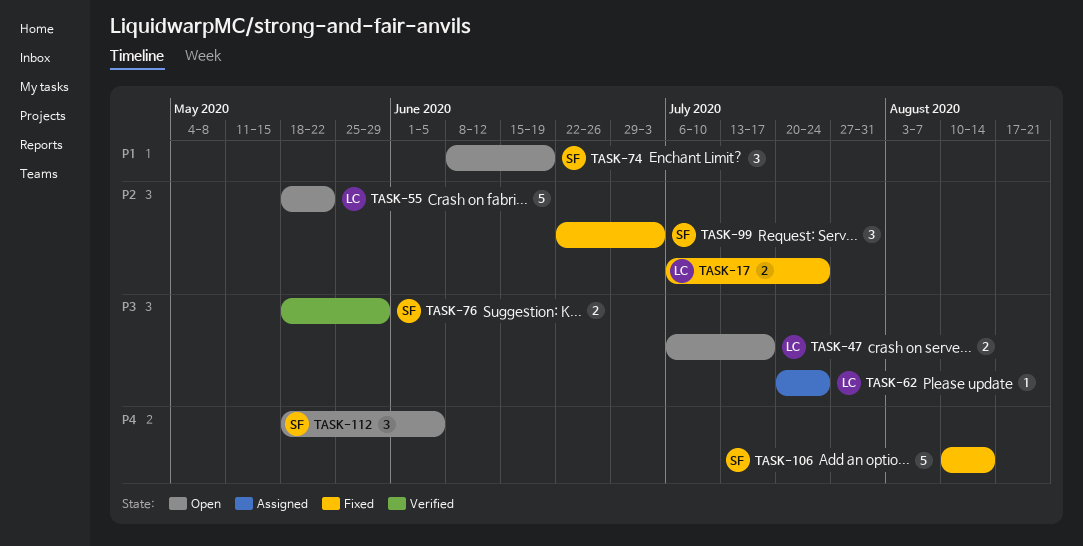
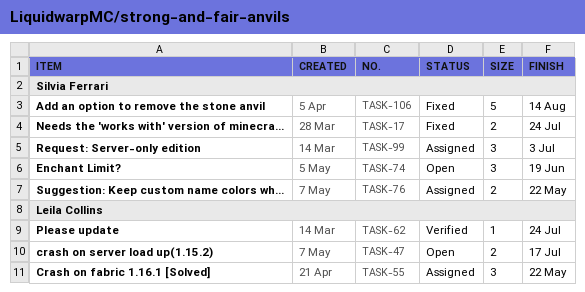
TASK-17, owner: Leila Collins -> Silvia Ferrari
TASK-55, status: Open -> Assigned
TASK-55, estimate: 5 -> 3
TASK-62, status: Assigned -> Verified
TASK-76, status: Verified -> Assigned
TASK-76, due: May 29 -> May 22
TASK-99, status: Fixed -> Assigned
TASK-112: present -> none

